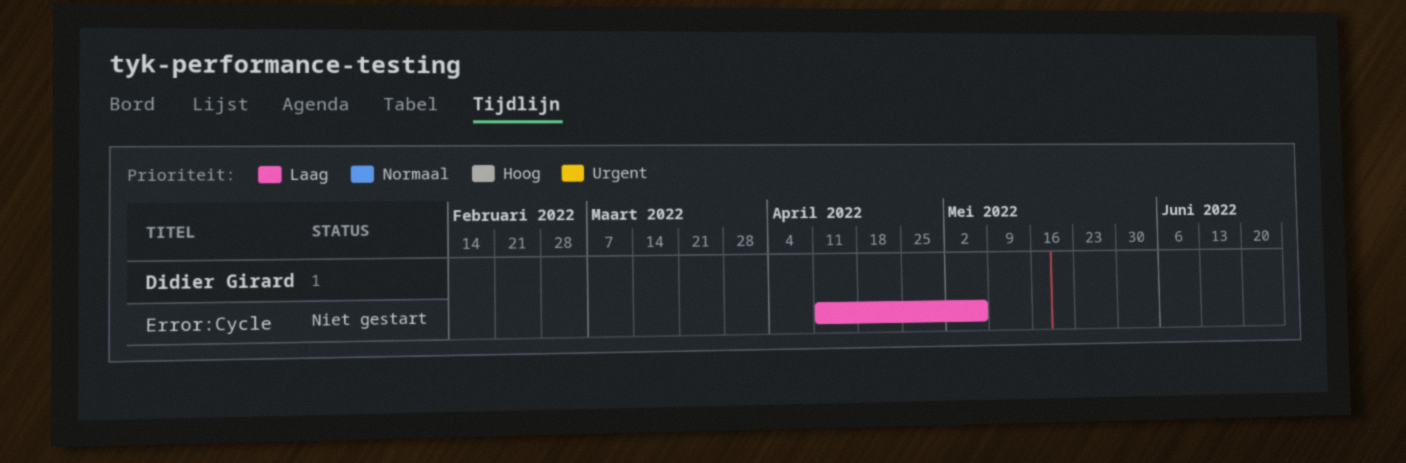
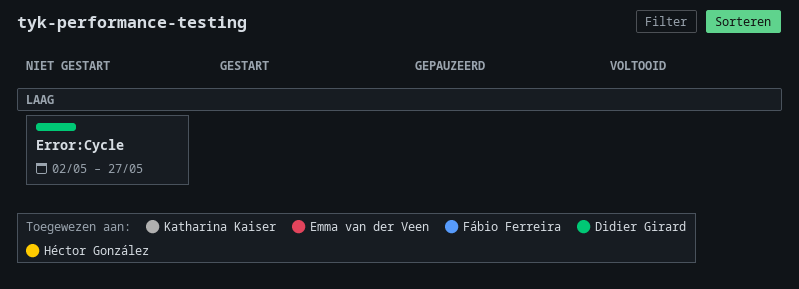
Error:Cycle, start: Apr 11 -> May 2
Error:Cycle, due: May 6 -> May 27

